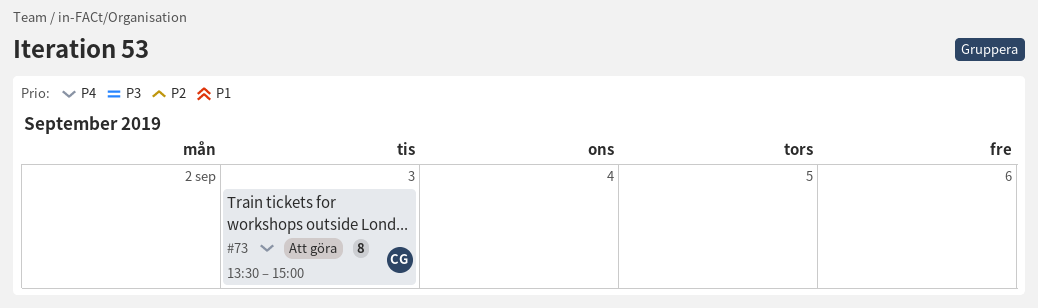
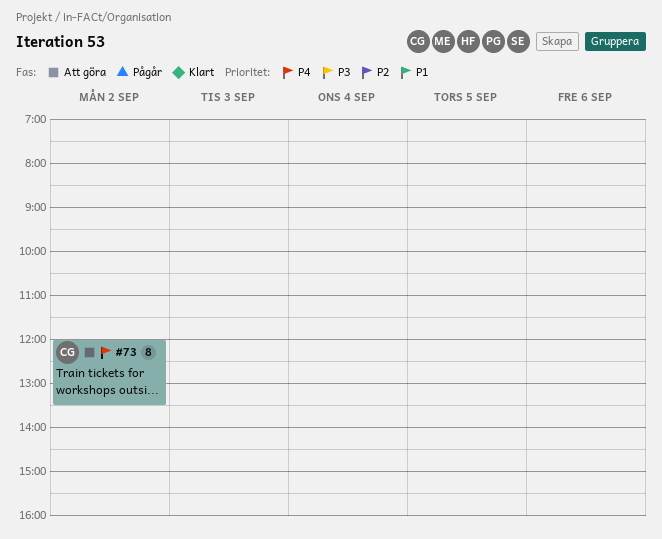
#73, day: Sep 3 -> Sep 2
#73, begins: 13:30 -> 12:00
#73, ends: 15:00 -> 13:30

